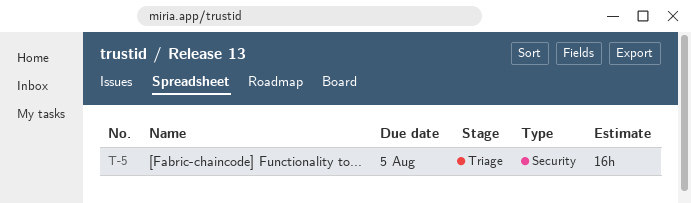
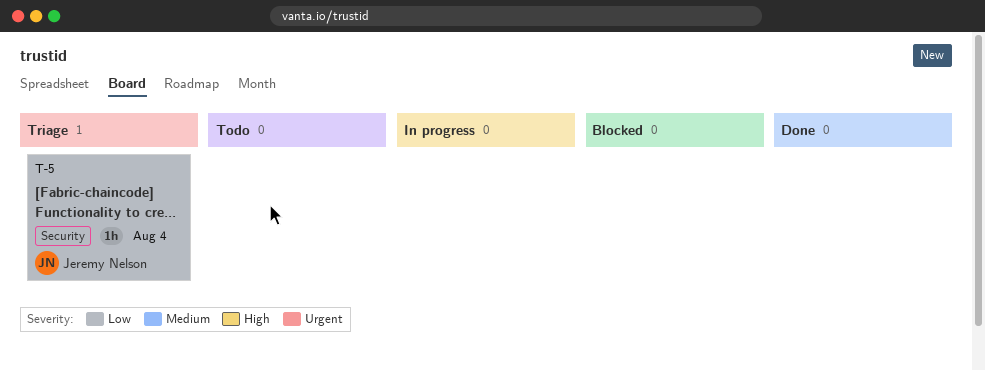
T-5, estimate: 16h -> 1h
T-5, due: Aug 5 -> Aug 4

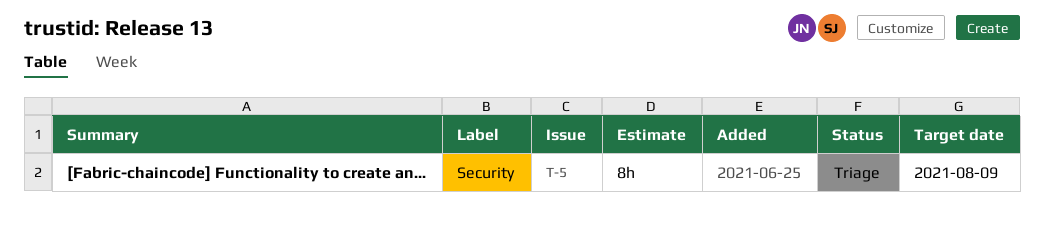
T-5, estimate: 1h -> 8h
T-5, due: Aug 4 -> Aug 9

